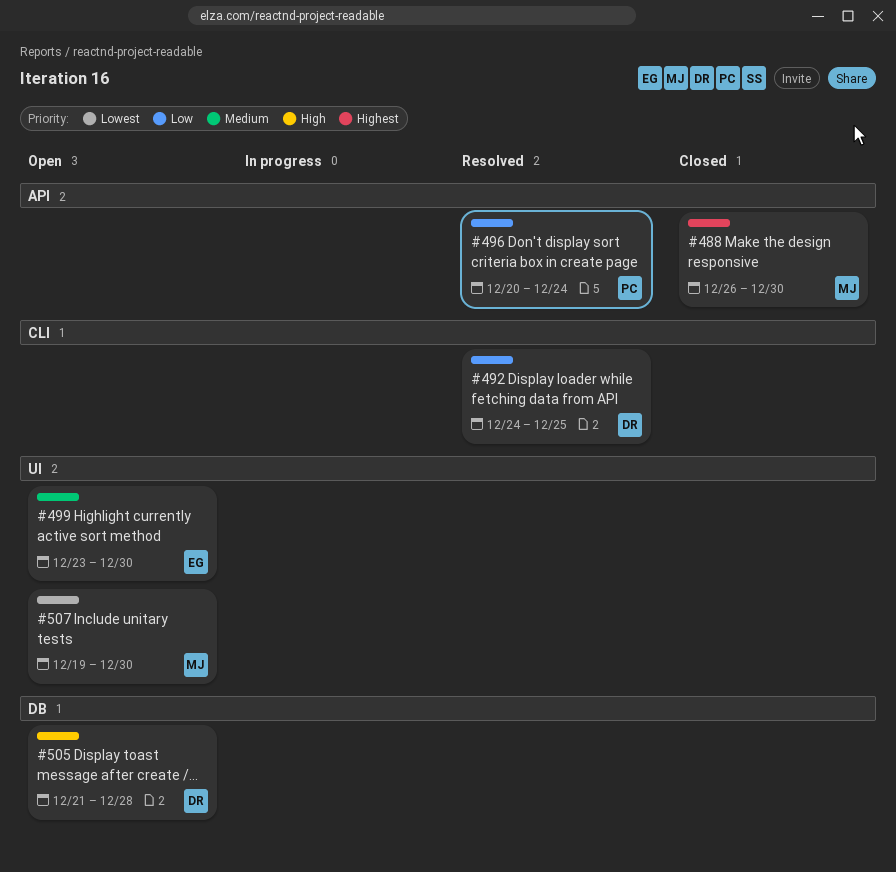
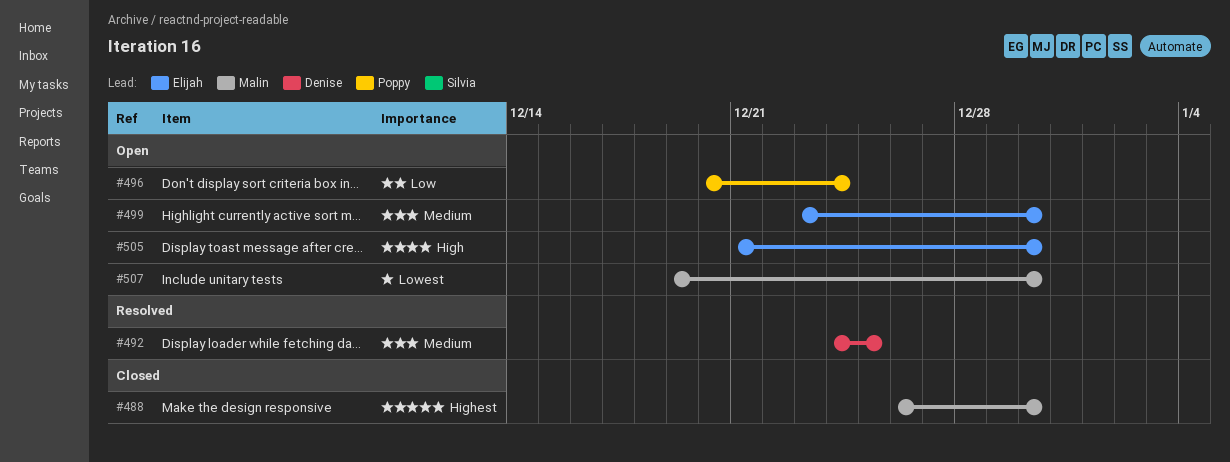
#492, priority: Low -> Medium
#496, status: Resolved -> Open
#505, owner: Denise -> Elijah
#505, due: Dec 28 -> Dec 30

